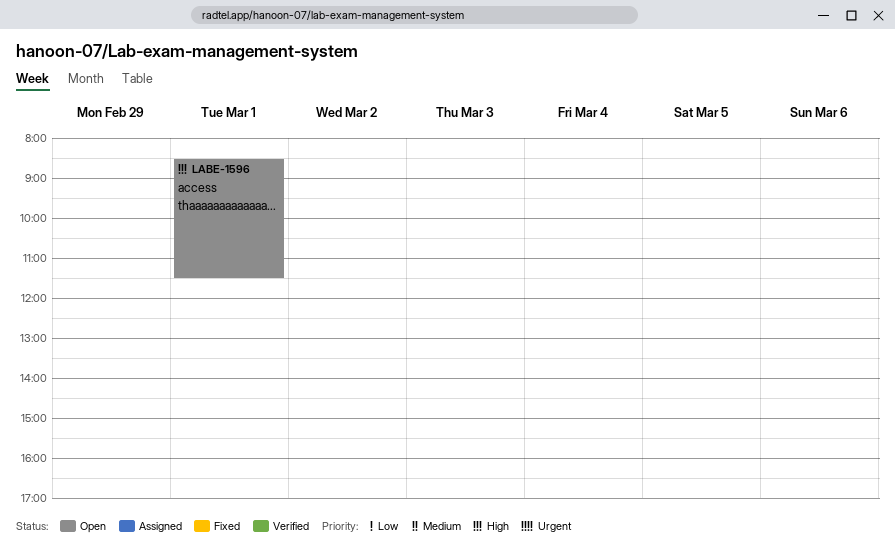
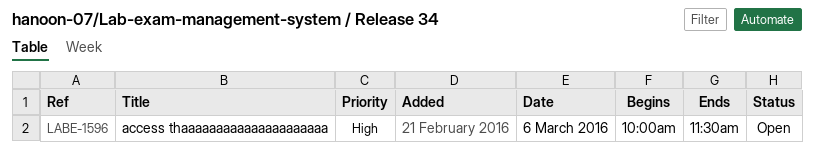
LABE-1596, day: Mar 1 -> Mar 6
LABE-1596, begins: 08:30 -> 10:00

